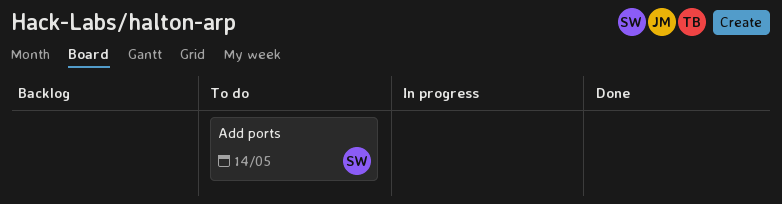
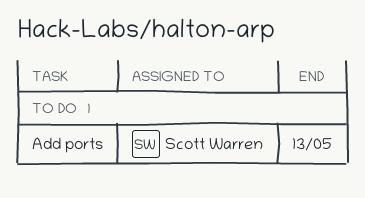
Add ports, due: May 14 -> May 13

